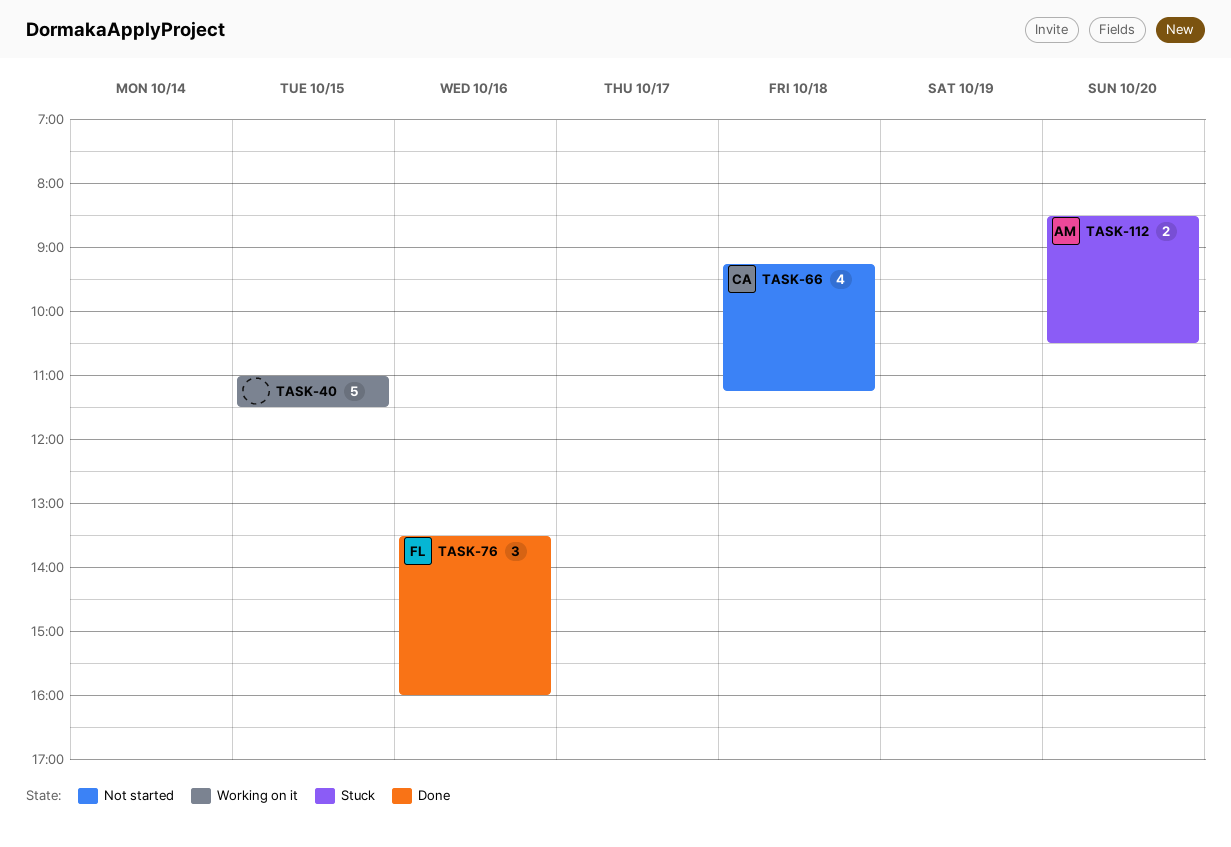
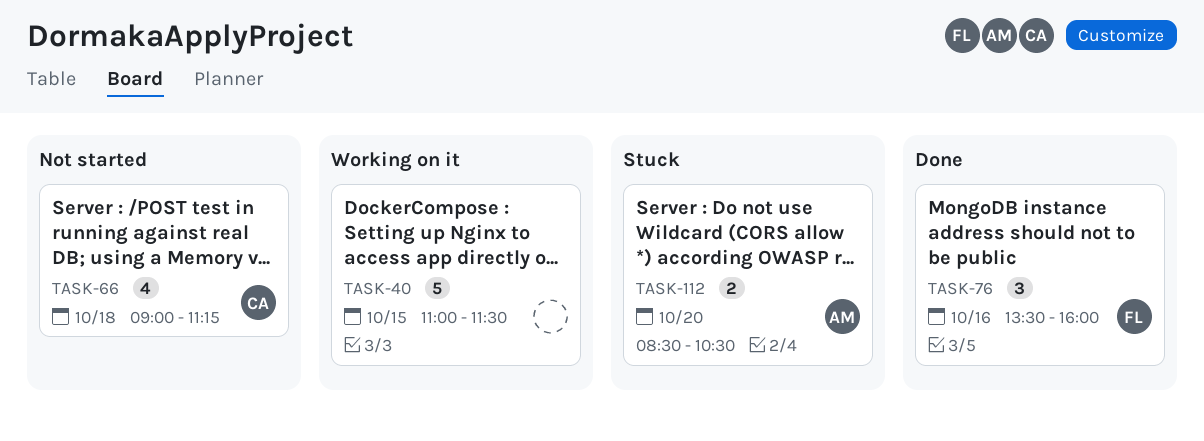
TASK-66, begins: 09:15 -> 09:00

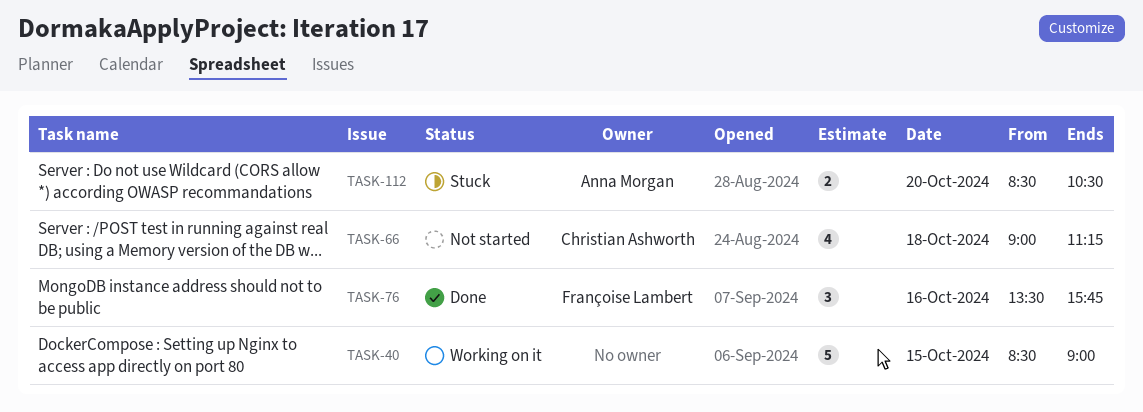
TASK-40, begins: 11:00 -> 08:30
TASK-40, ends: 11:30 -> 09:00
TASK-76, ends: 16:00 -> 15:45

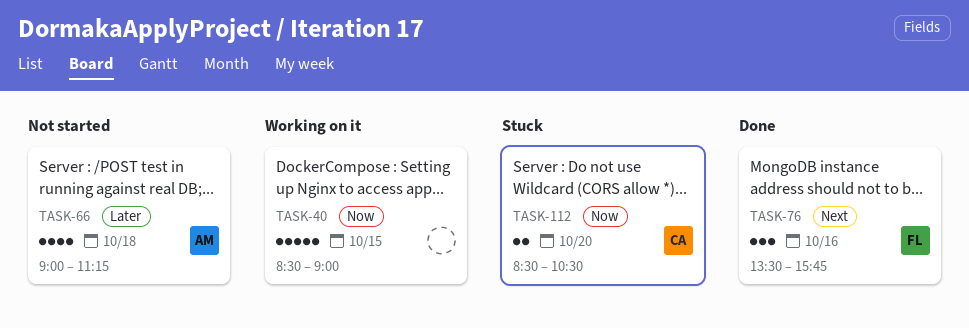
TASK-66, owner: Christian Ashworth -> Anna Morgan
TASK-112, owner: Anna Morgan -> Christian Ashworth

